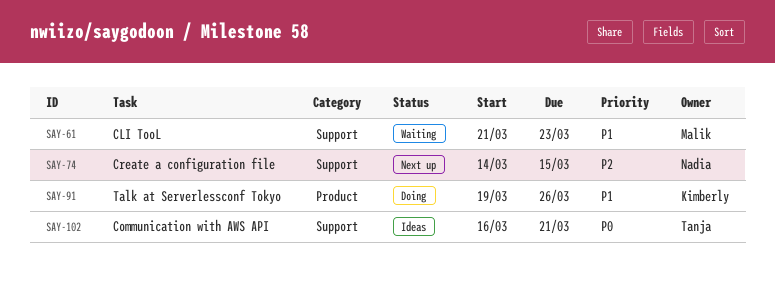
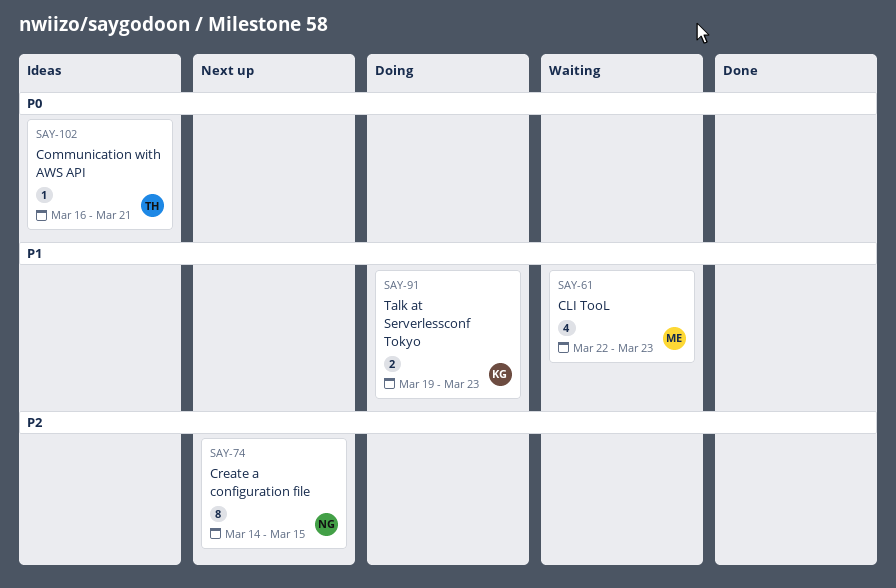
SAY-61, start: Mar 21 -> Mar 22
SAY-91, due: Mar 26 -> Mar 23

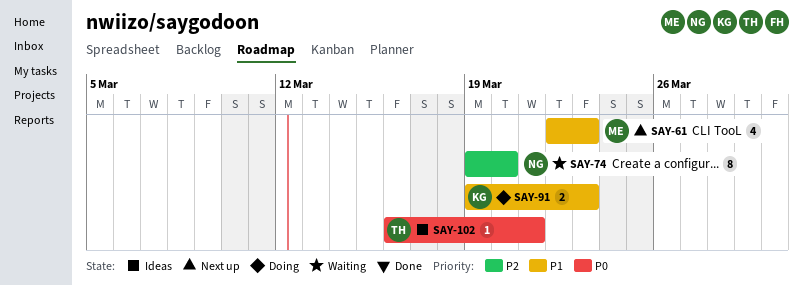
SAY-61, status: Waiting -> Next up
SAY-74, status: Next up -> Waiting
SAY-74, start: Mar 14 -> Mar 19
SAY-74, due: Mar 15 -> Mar 20

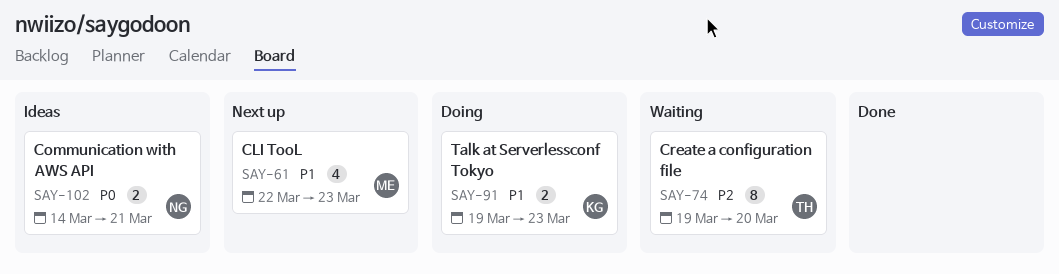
SAY-74, owner: NG -> TH
SAY-102, owner: TH -> NG
SAY-102, estimate: 1 -> 2
SAY-102, start: Mar 16 -> Mar 14

